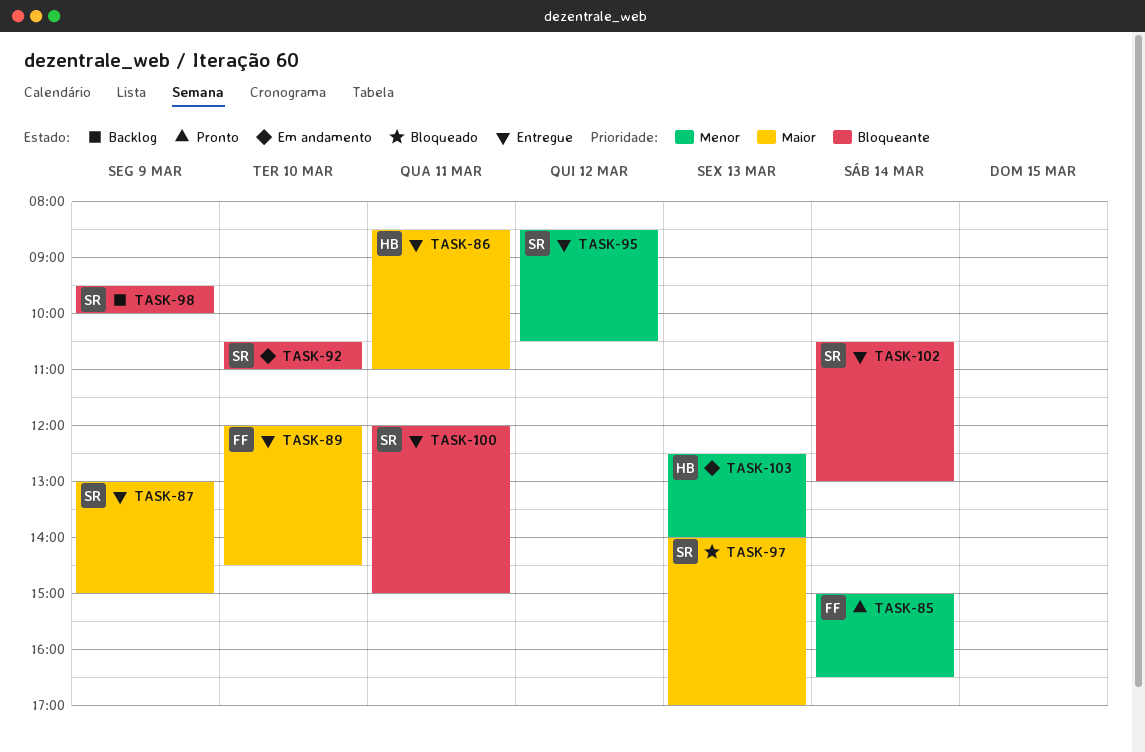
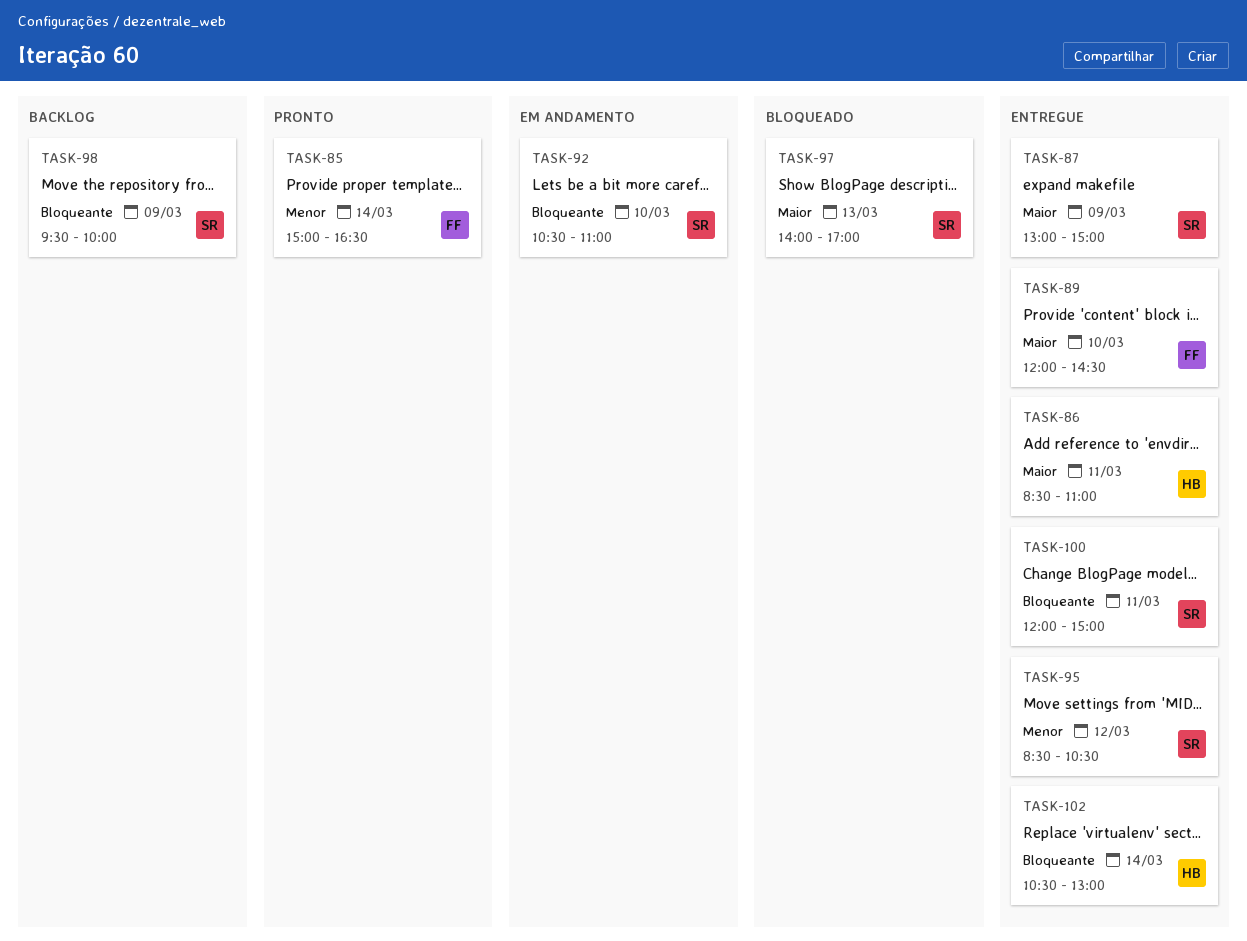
TASK-102, owner: SR -> HB
TASK-103: present -> none

